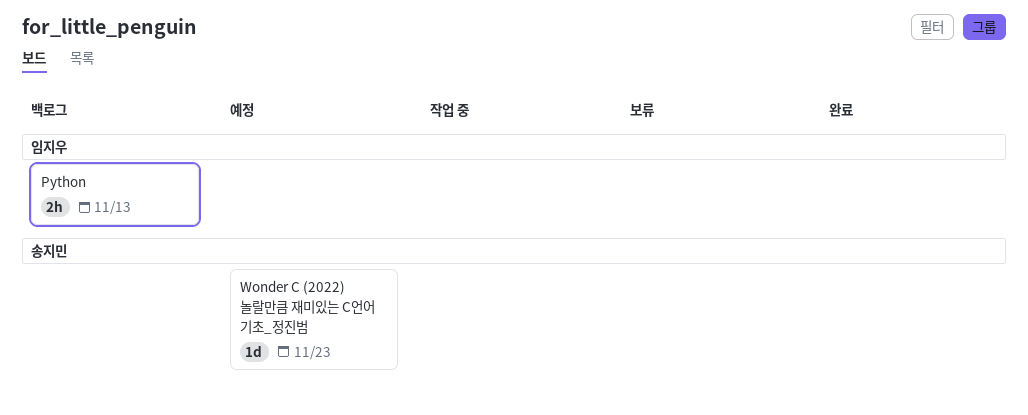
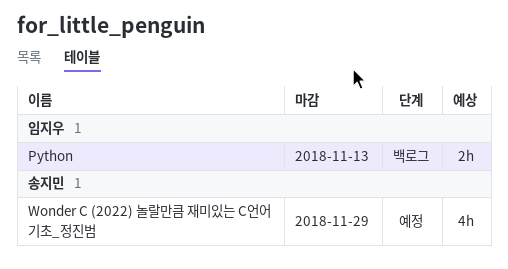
Wonder C (2022) 놀랄만큼 재미있는 C언어 기초_정진범, estimate: 1d -> 4h
Wonder C (2022) 놀랄만큼 재미있는 C언어 기초_정진범, due: Nov 23 -> Nov 29

